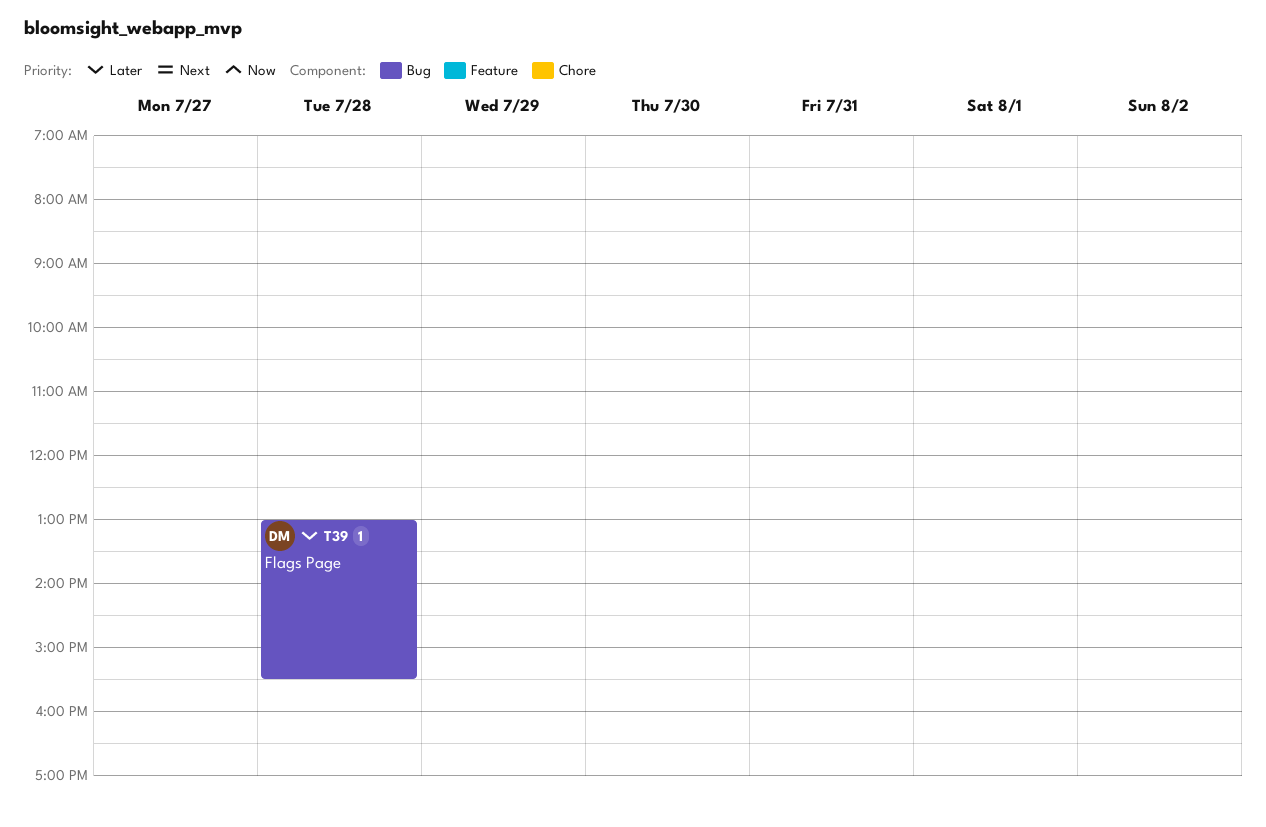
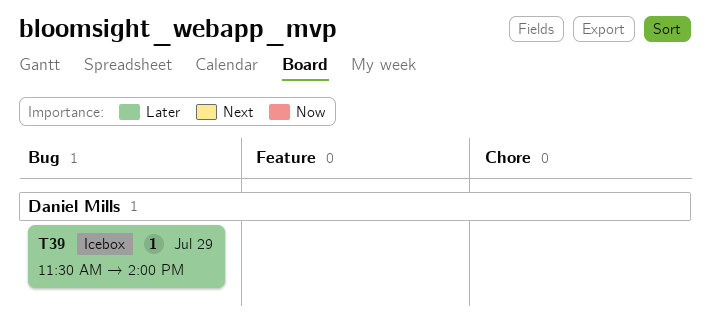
T39, day: Jul 28 -> Jul 29
T39, begins: 13:00 -> 11:30
T39, ends: 15:30 -> 14:00

